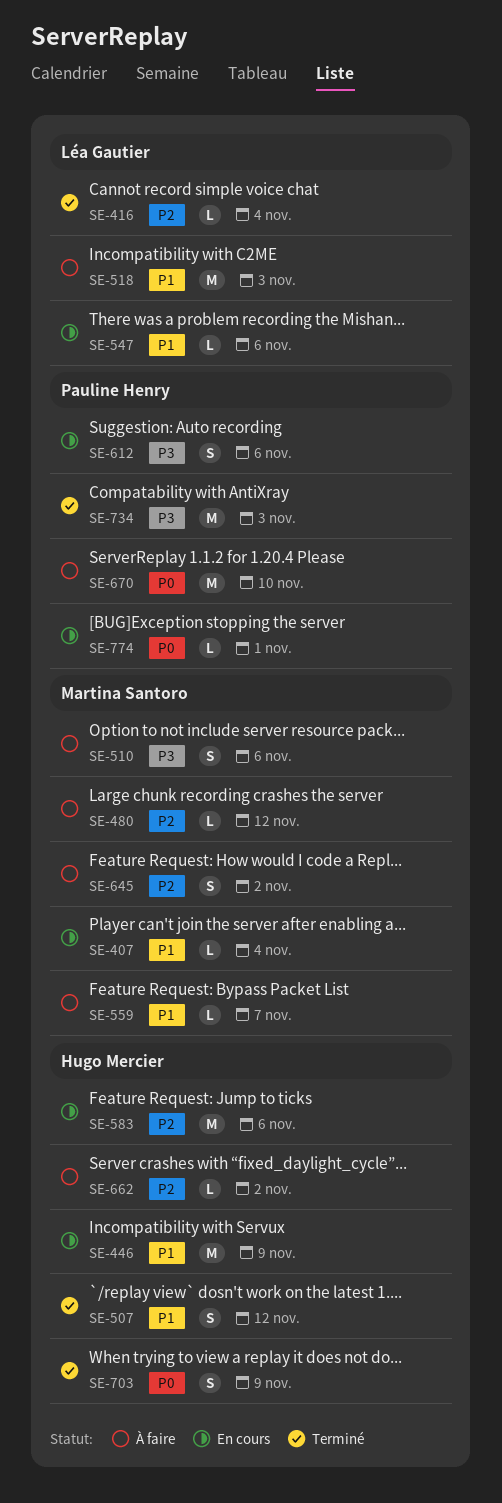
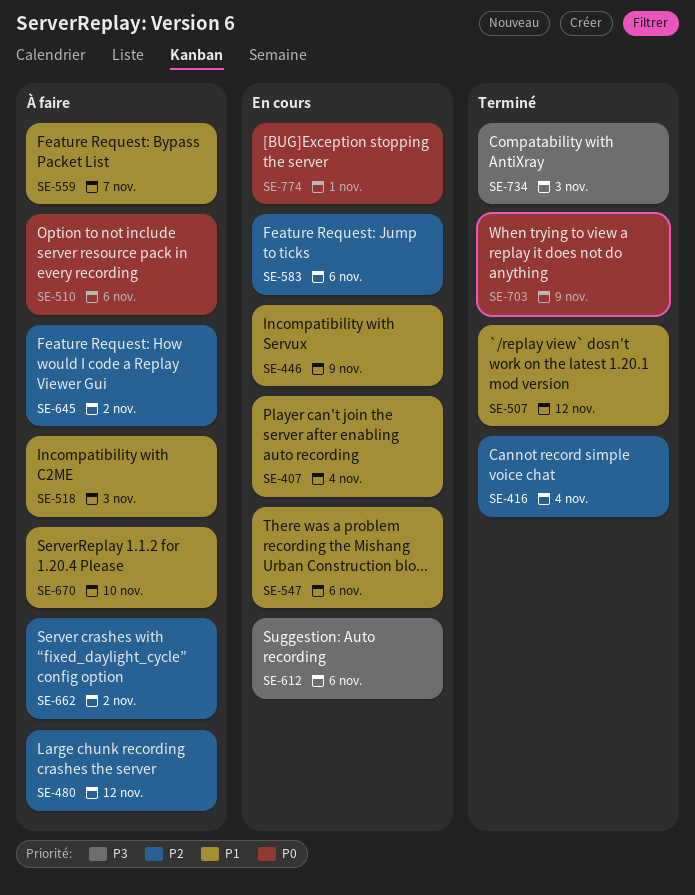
SE-510, priority: P3 -> P0
SE-670, priority: P0 -> P1

